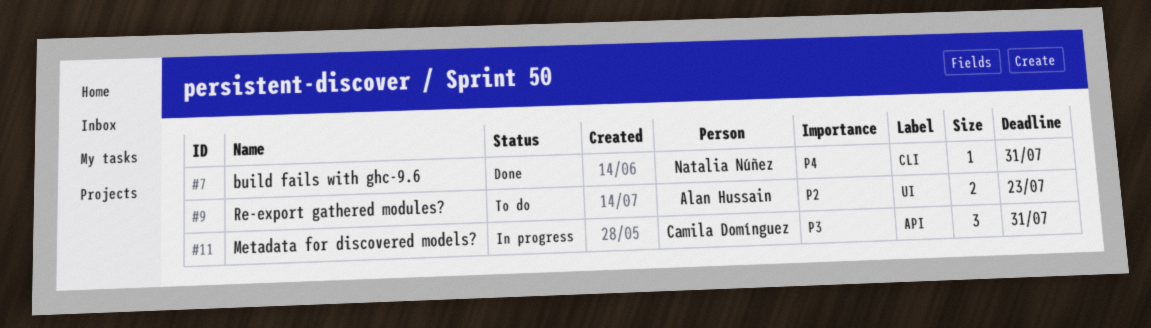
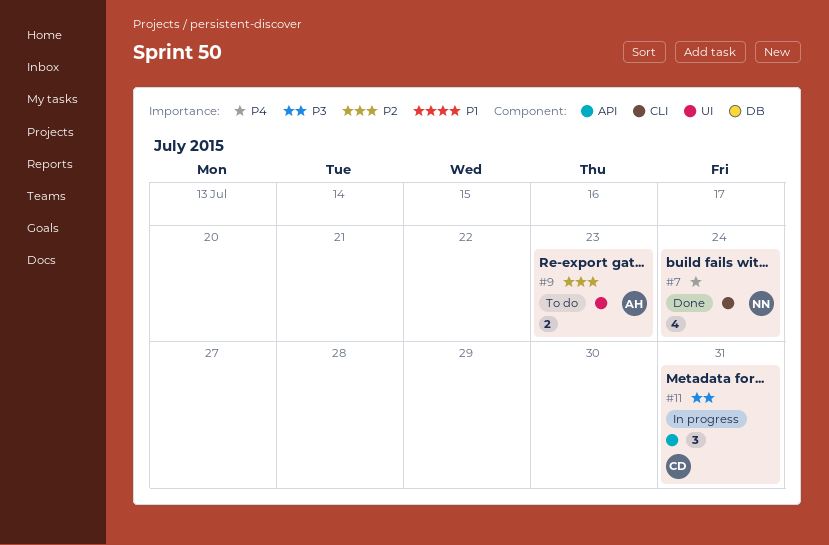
#7, estimate: 1 -> 4
#7, due: Jul 31 -> Jul 24

